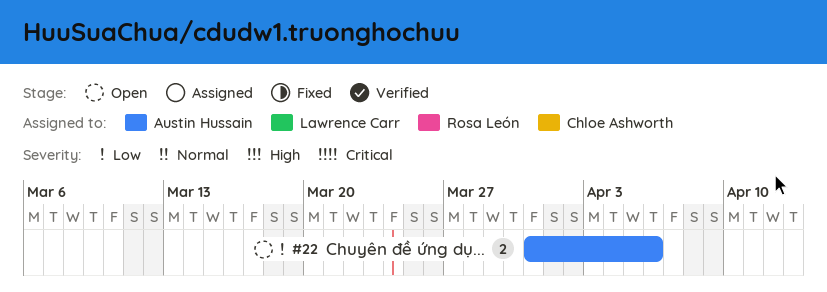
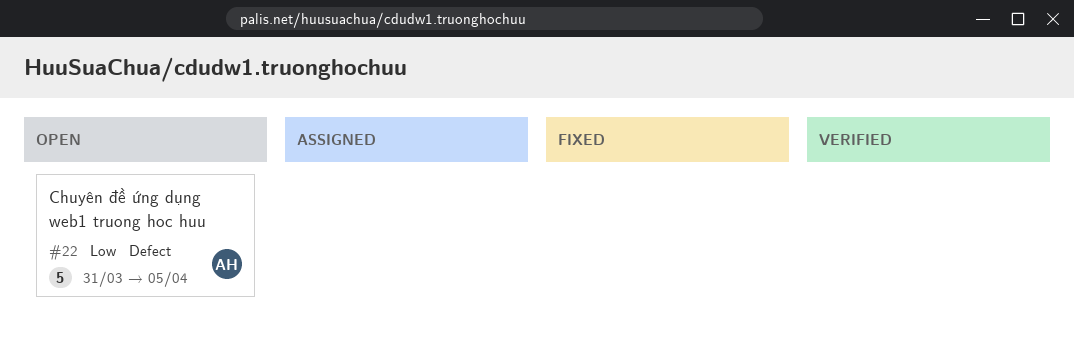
#22, estimate: 2 -> 5
#22, due: Apr 6 -> Apr 5

